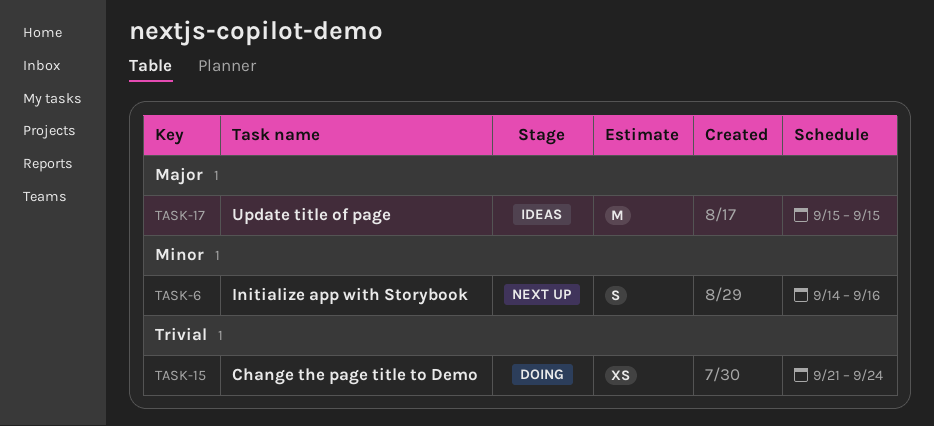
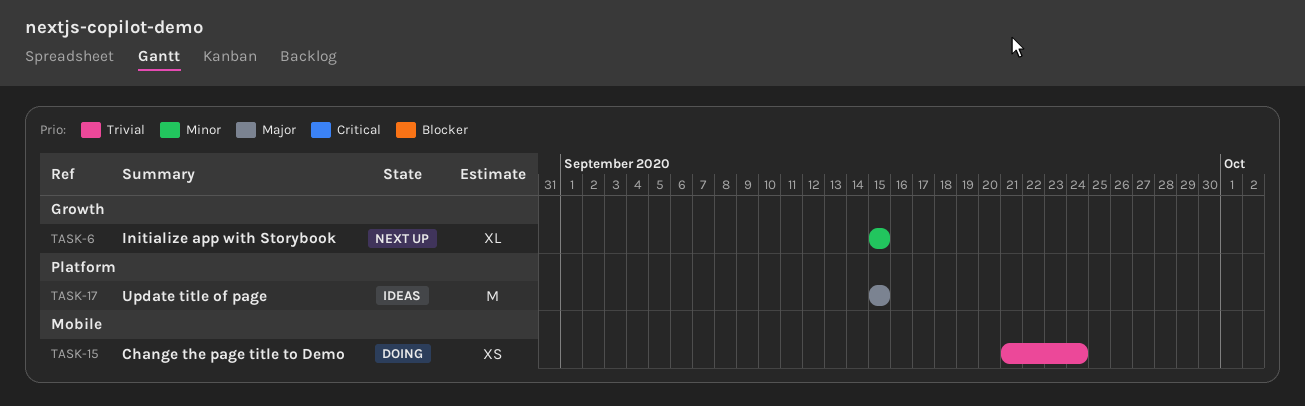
TASK-6, estimate: S -> XL
TASK-6, start: Sep 14 -> Sep 15
TASK-6, due: Sep 16 -> Sep 15

